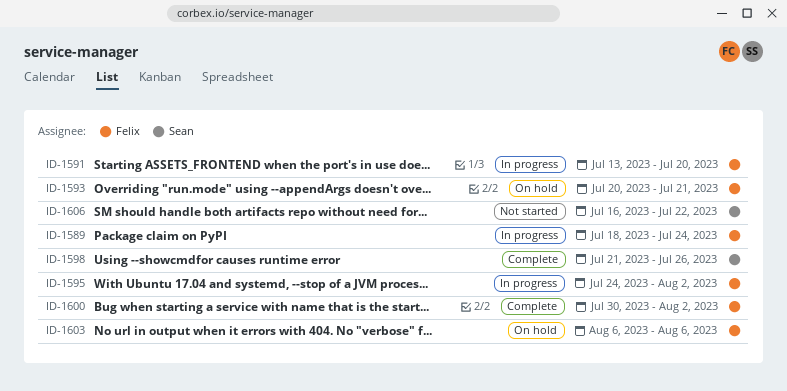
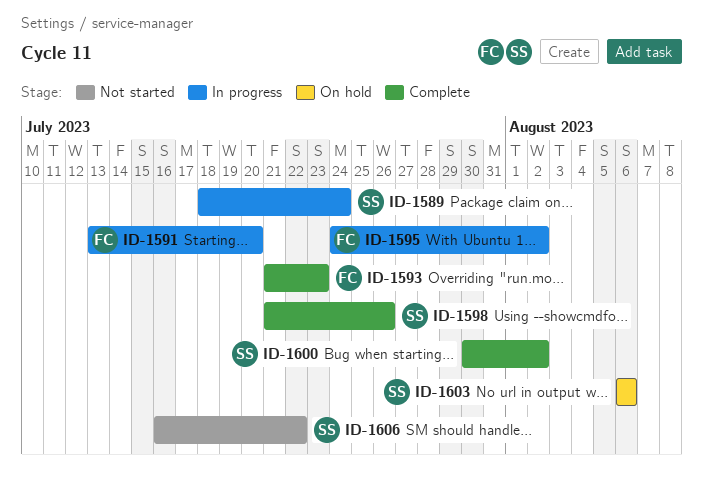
ID-1589, owner: Felix -> Sean
ID-1593, status: On hold -> Complete
ID-1593, start: Jul 20 -> Jul 21
ID-1593, due: Jul 21 -> Jul 23
ID-1600, owner: Felix -> Sean
ID-1603, owner: Felix -> Sean

